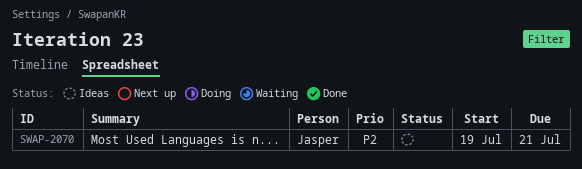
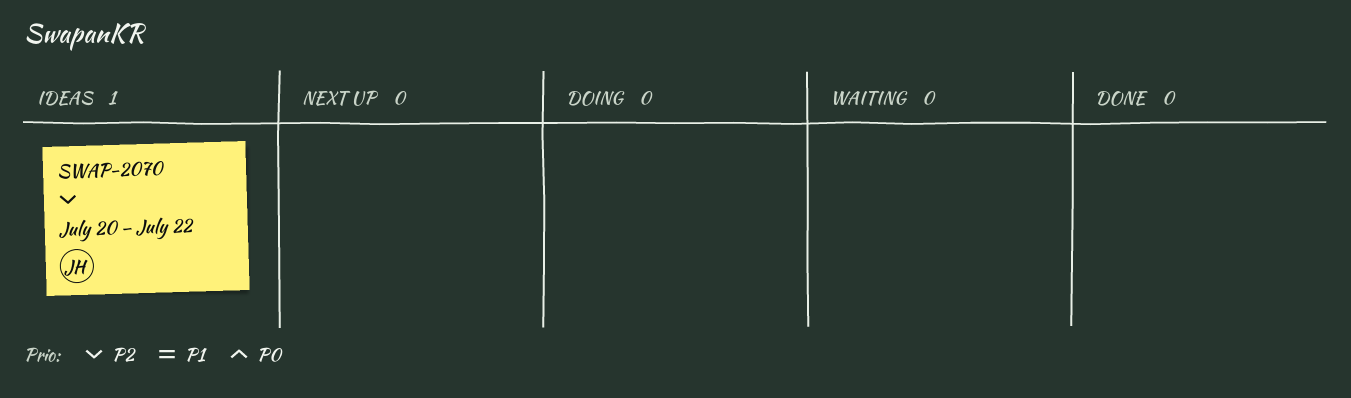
SWAP-2070, start: Jul 19 -> Jul 20
SWAP-2070, due: Jul 21 -> Jul 22

